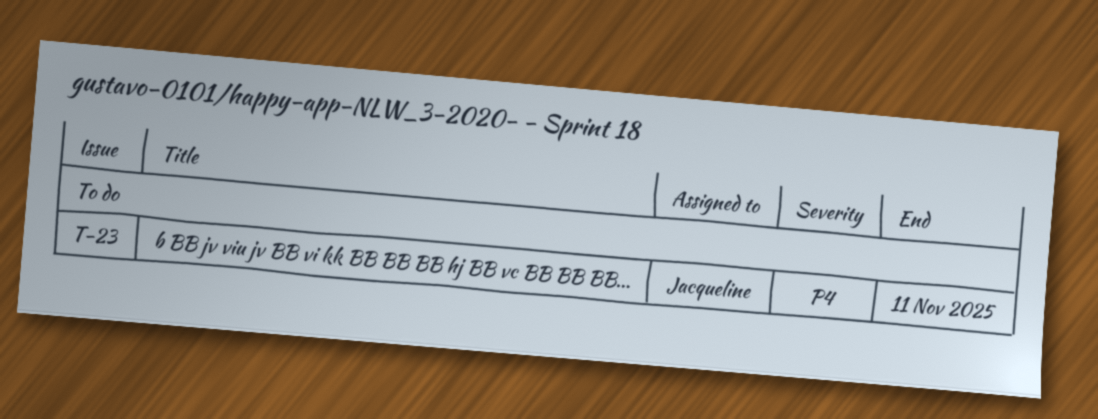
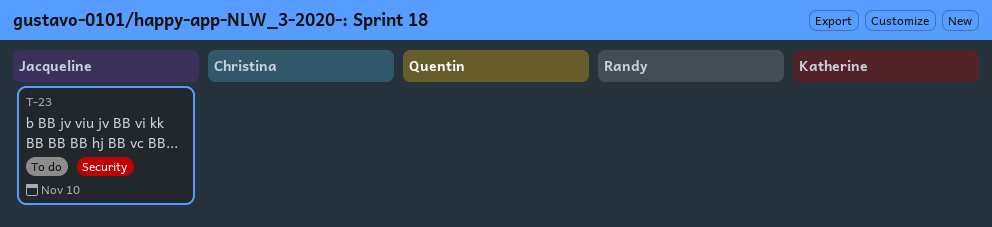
T-23, due: Nov 11 -> Nov 10

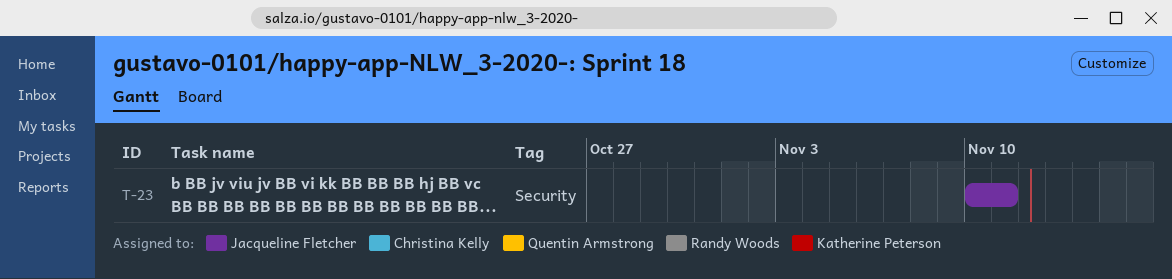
T-23, due: Nov 10 -> Nov 11

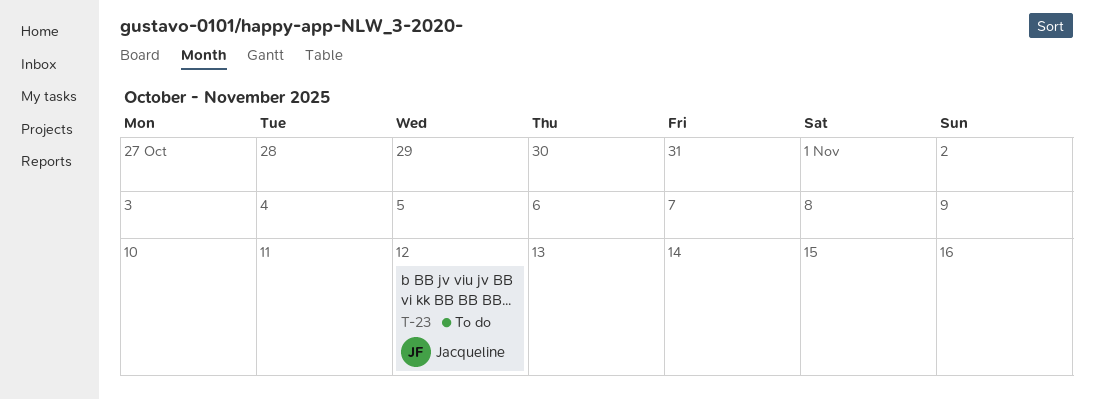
T-23, due: Nov 11 -> Nov 12

